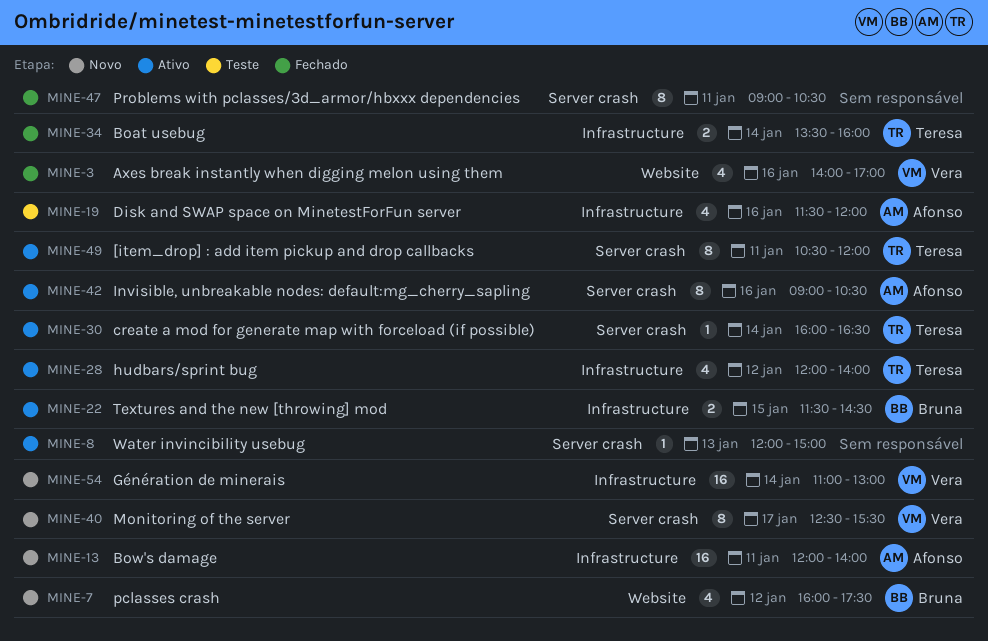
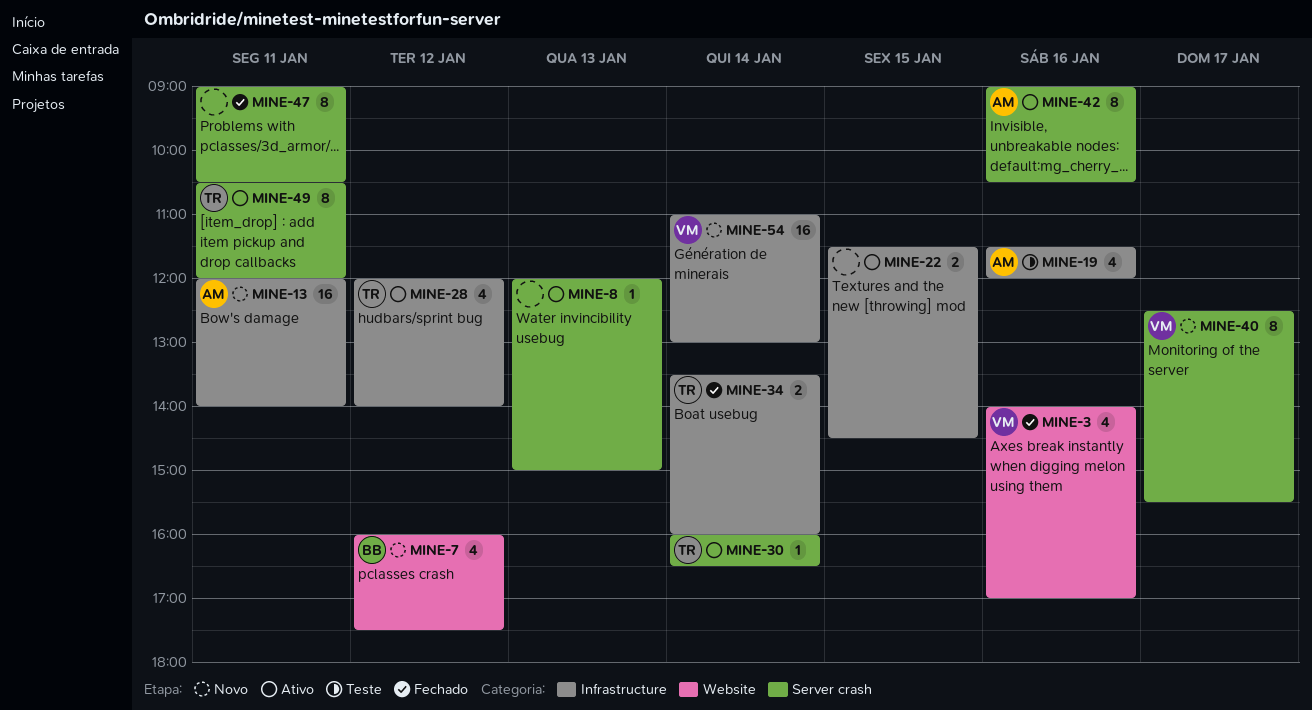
MINE-22, owner: Bruna -> none

